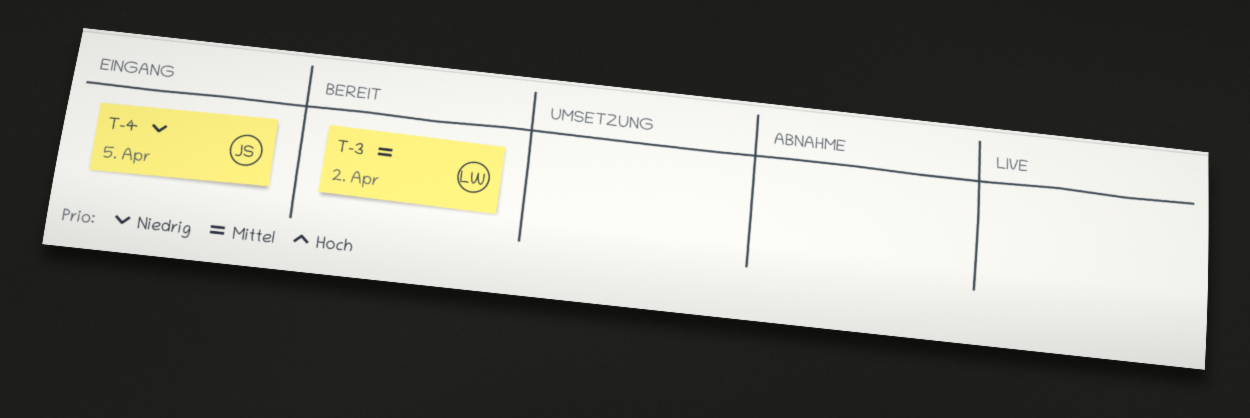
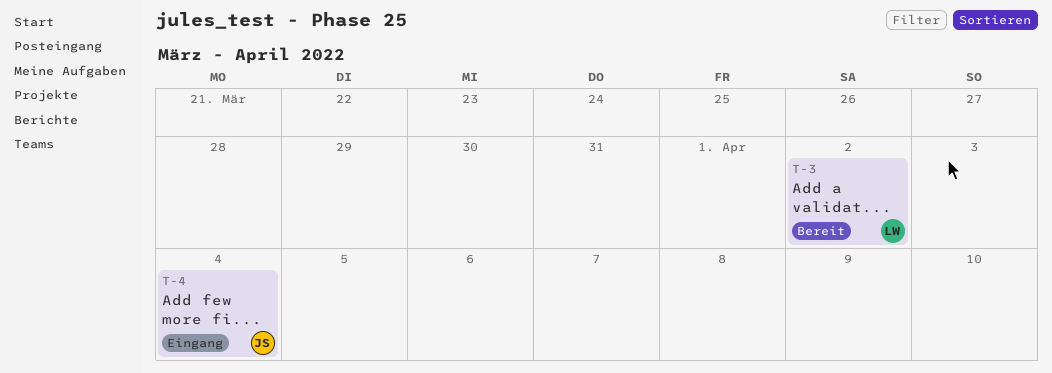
T-4, due: Apr 5 -> Apr 4

